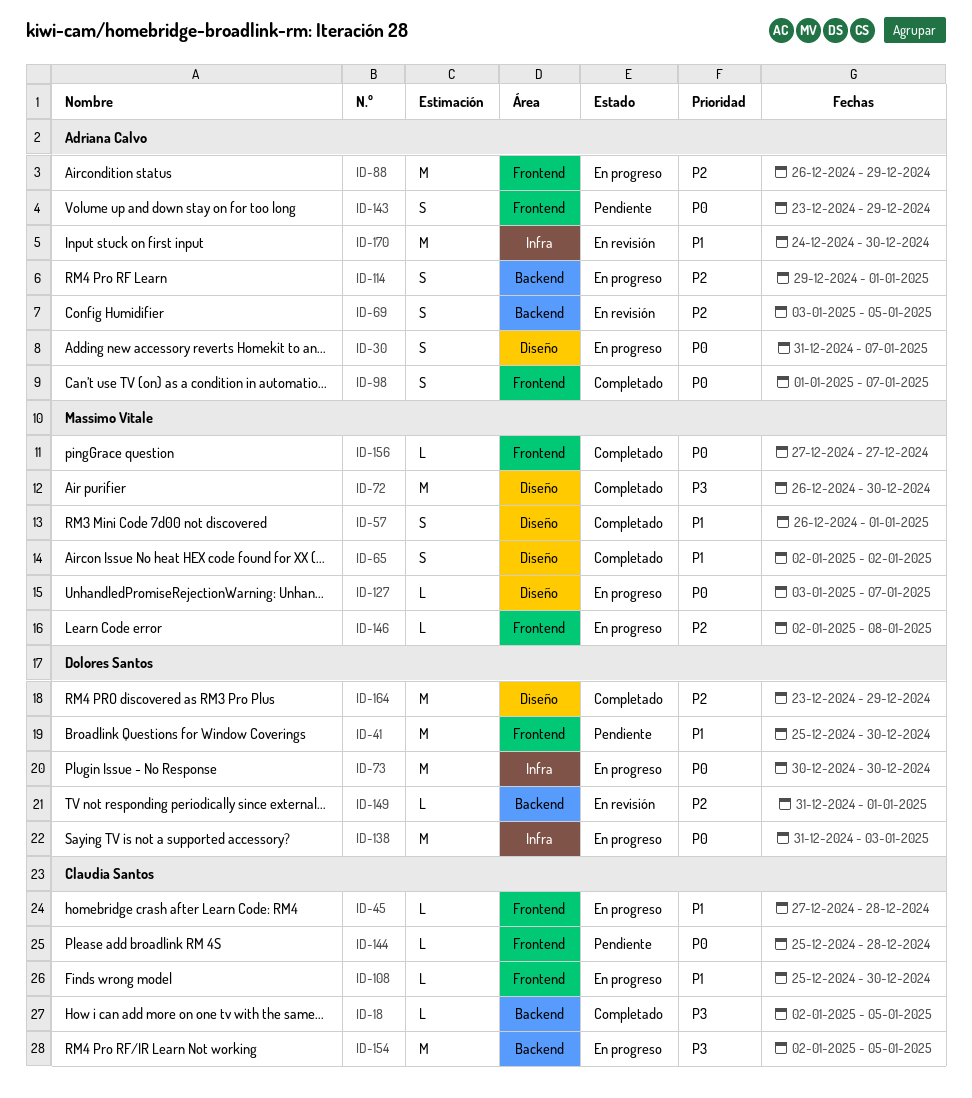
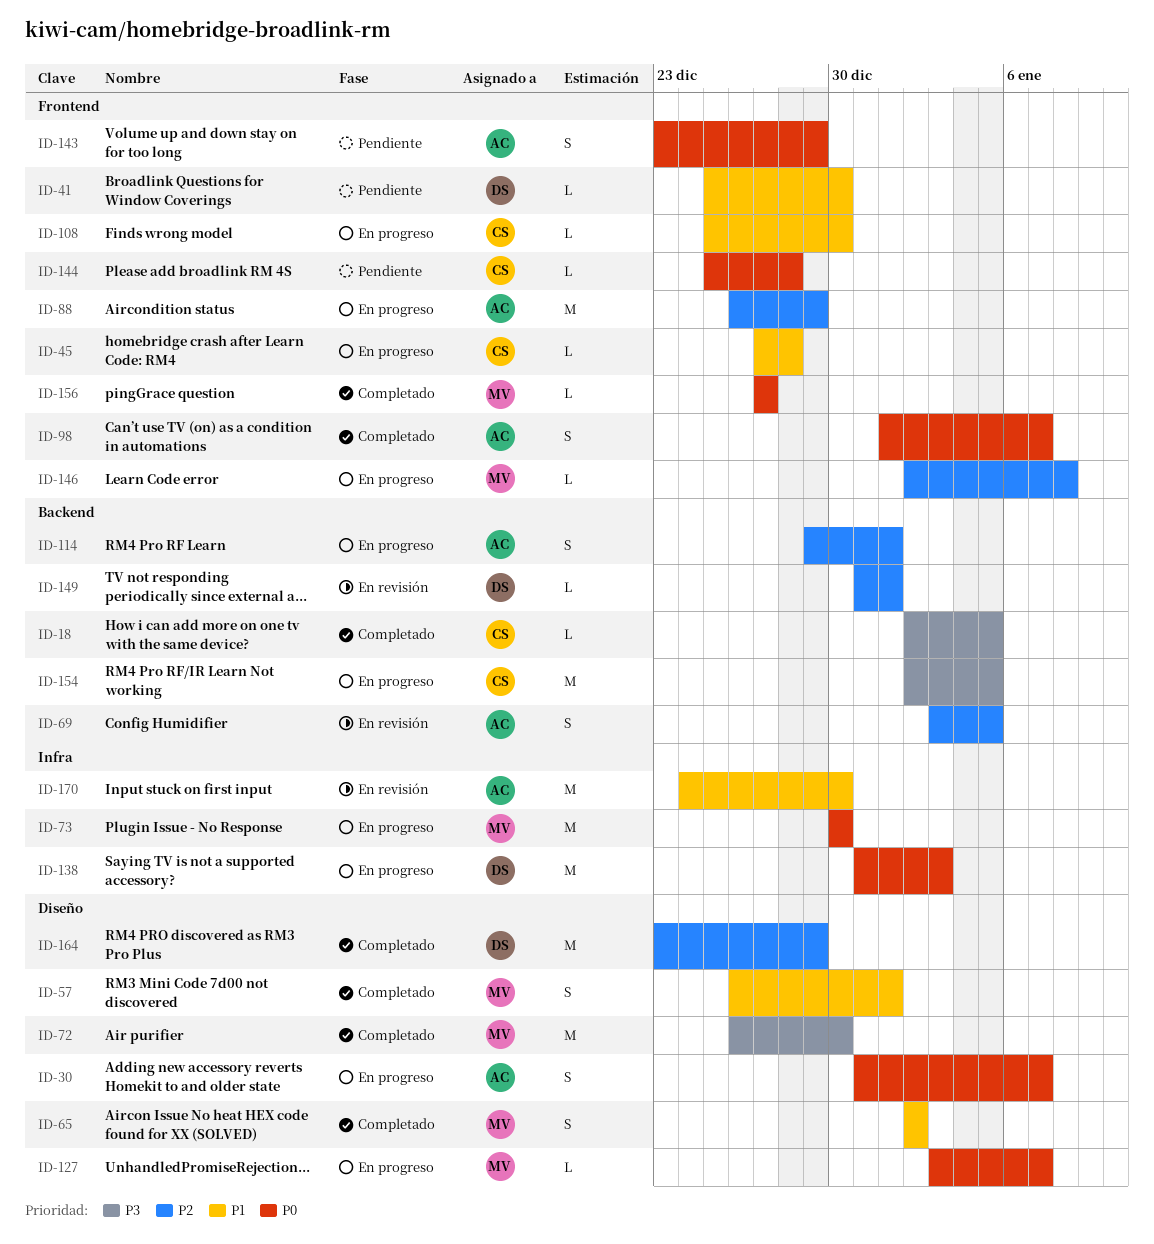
ID-41, estimate: M -> L
ID-73, owner: Dolores Santos -> Massimo Vitale

